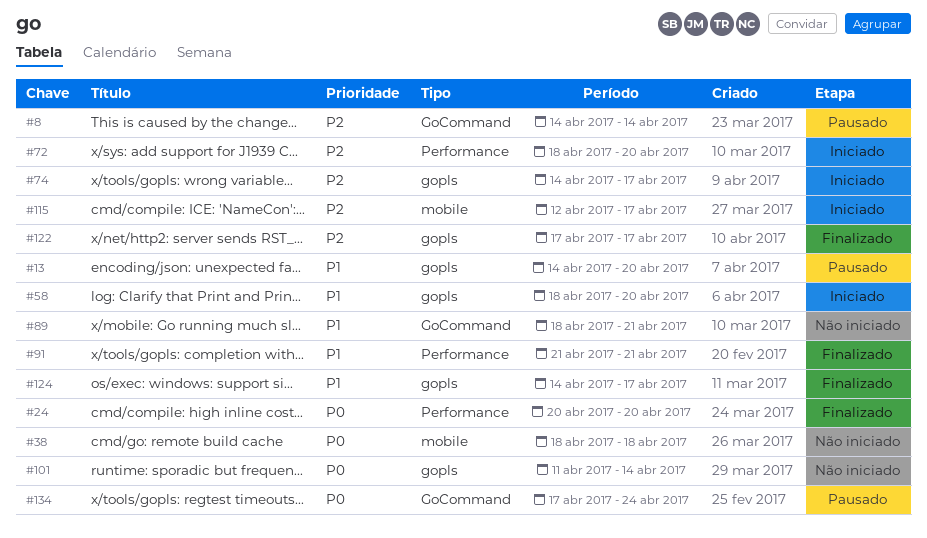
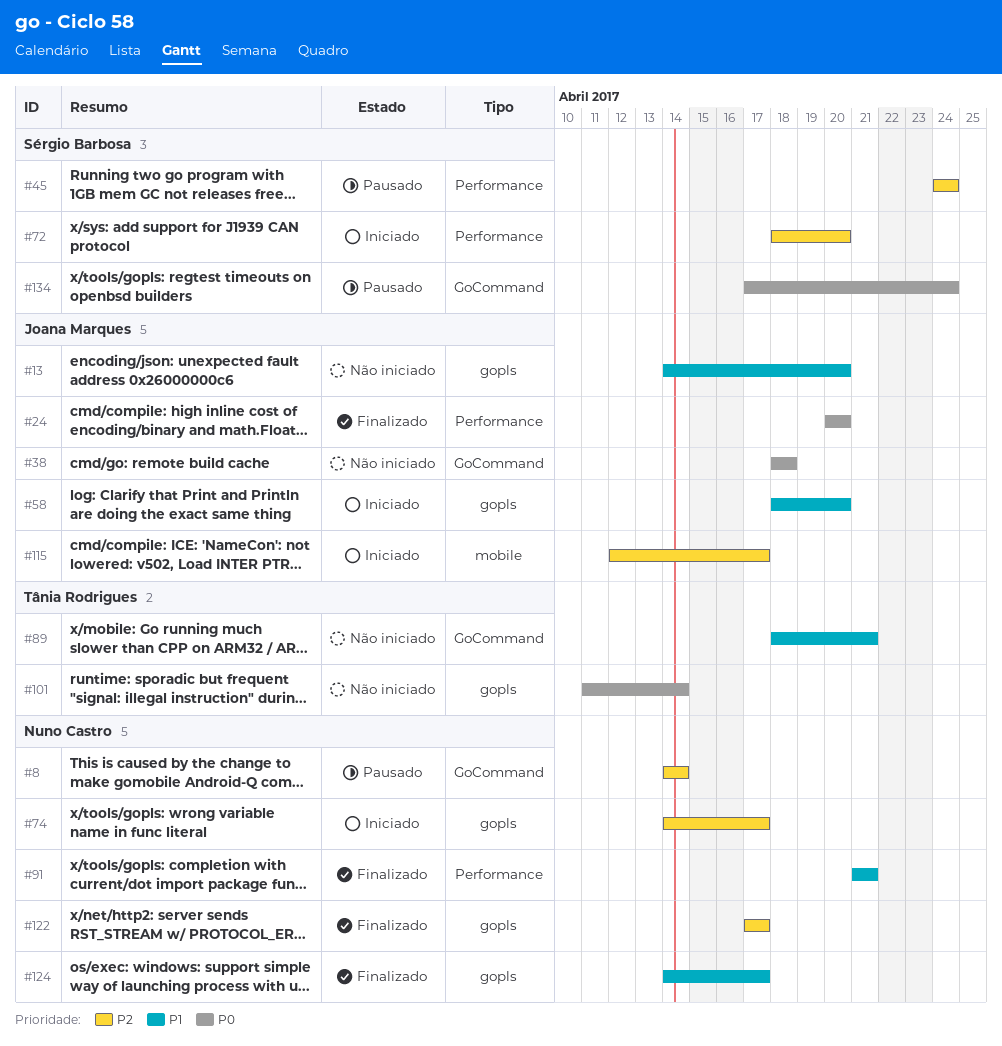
#13, status: Pausado -> Não iniciado
#38, label: mobile -> GoCommand
#45: none -> present

